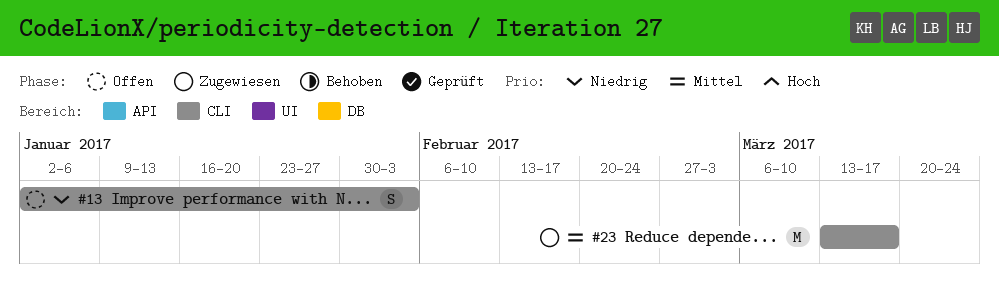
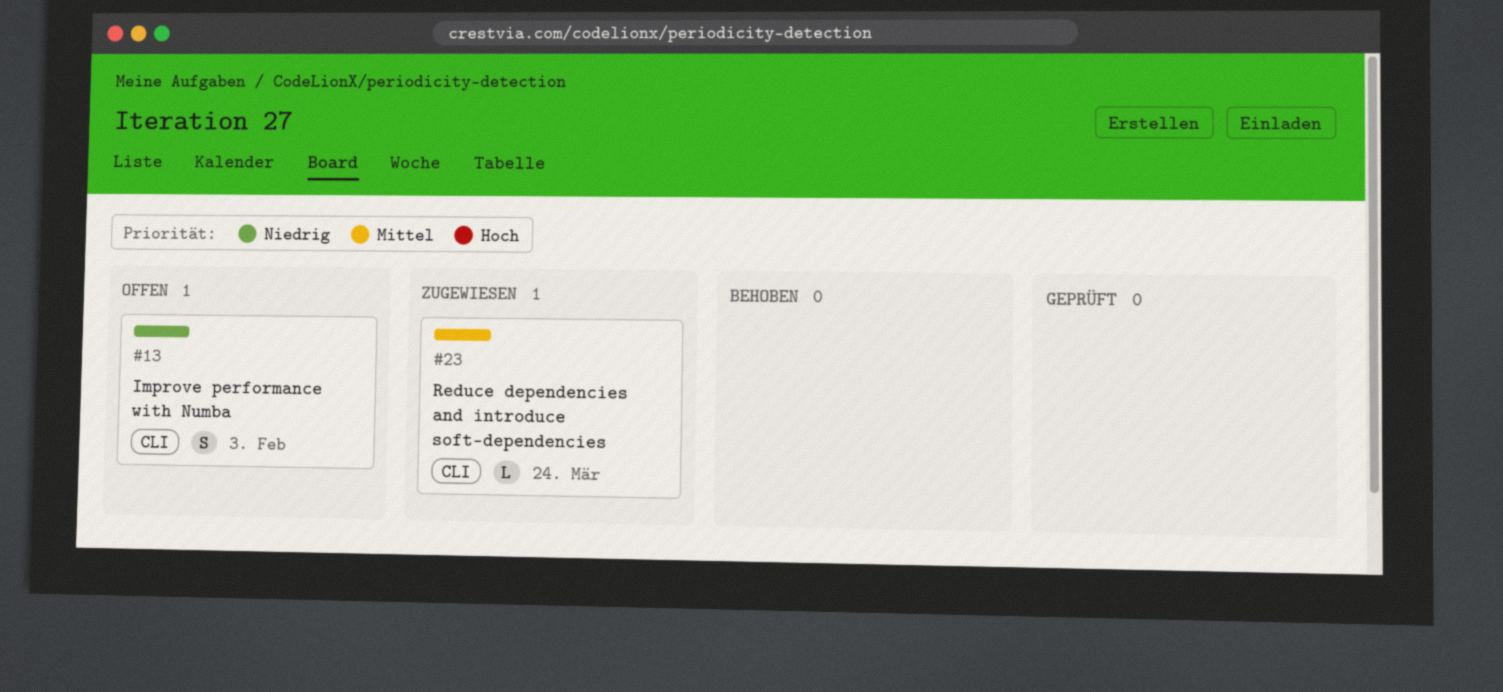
#23, estimate: M -> L
#23, due: Mar 17 -> Mar 24

